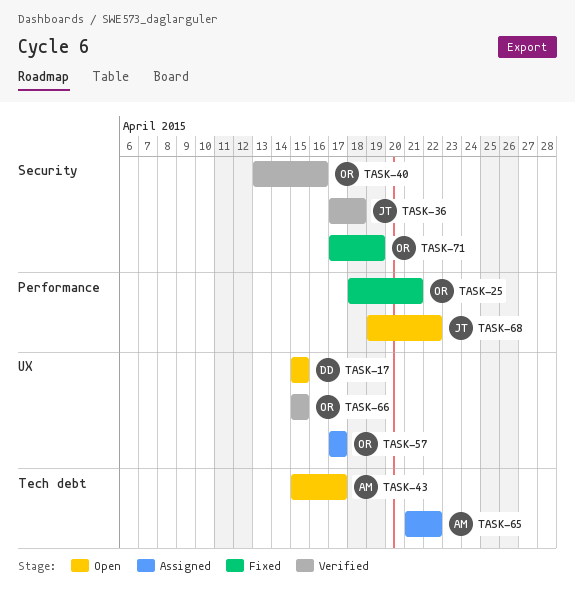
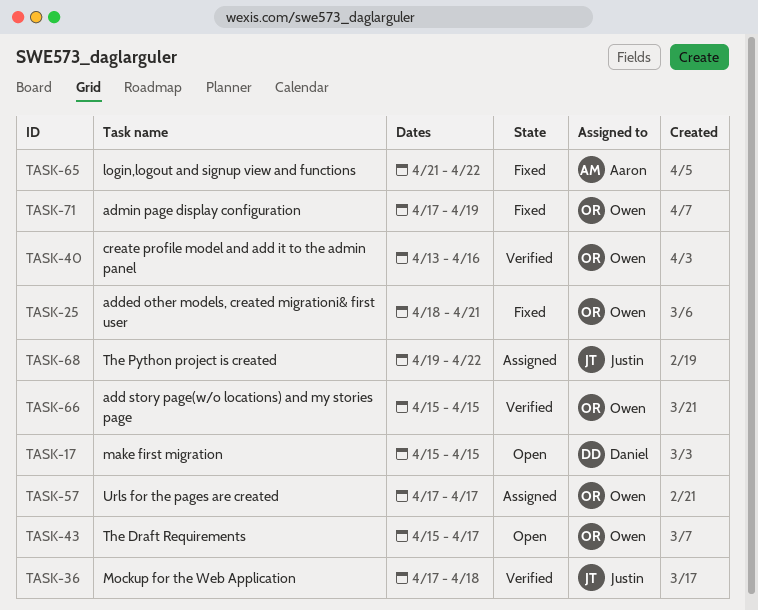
TASK-43, owner: Aaron -> Owen
TASK-65, status: Assigned -> Fixed
TASK-68, status: Open -> Assigned

